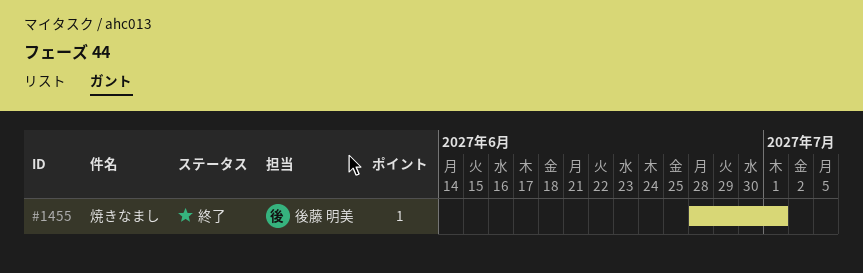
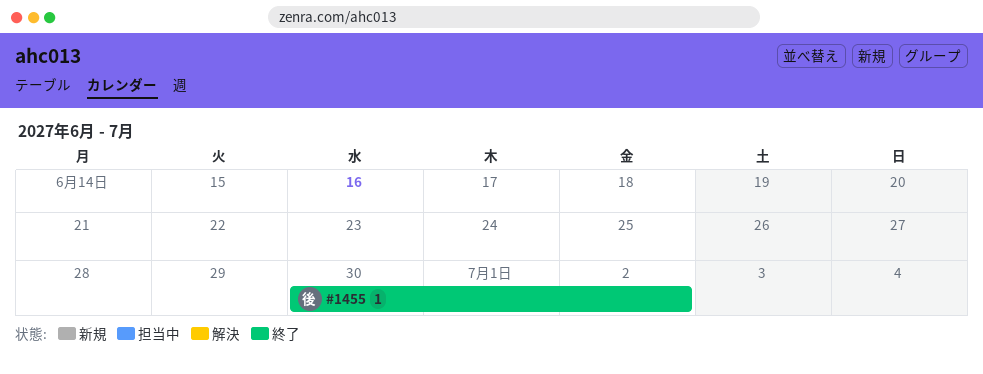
#1455, start: Jun 28 -> Jun 30
#1455, due: Jul 1 -> Jul 2

